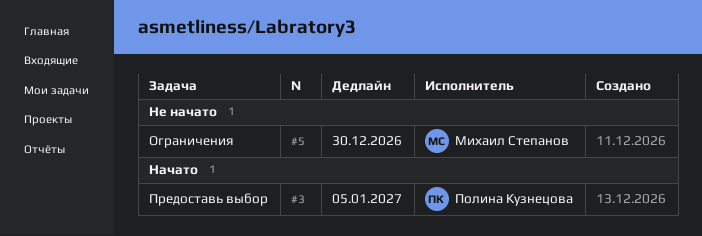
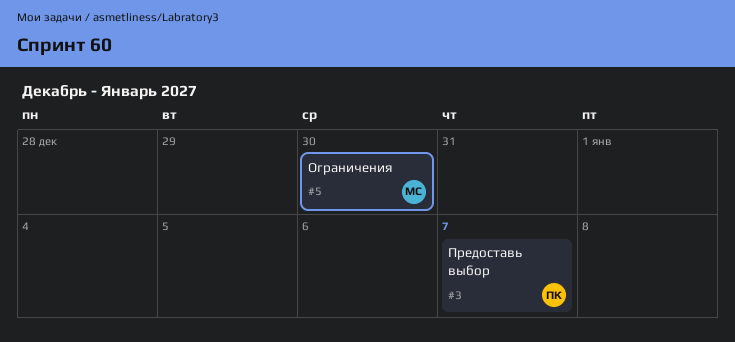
#3, due: Jan 5 -> Jan 7

